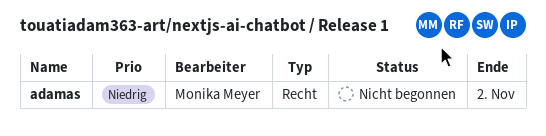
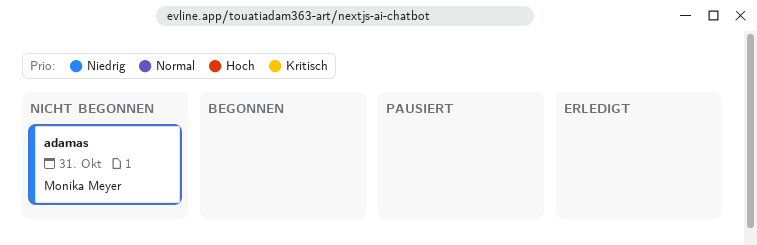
adamas, due: Nov 2 -> Oct 31

